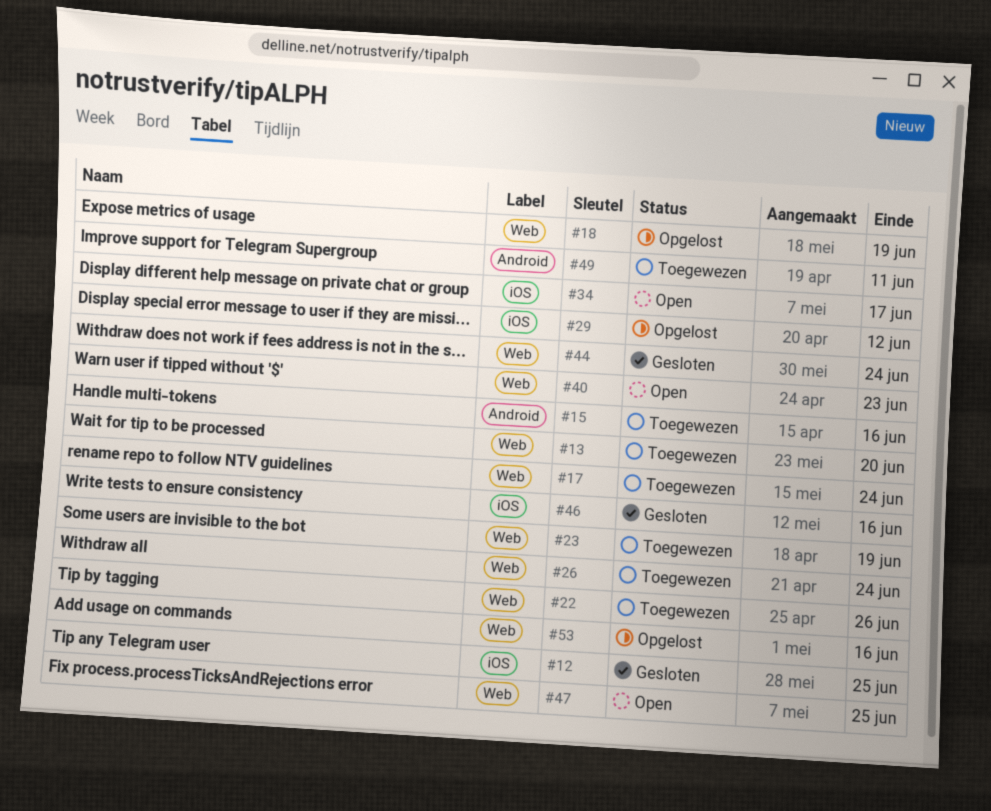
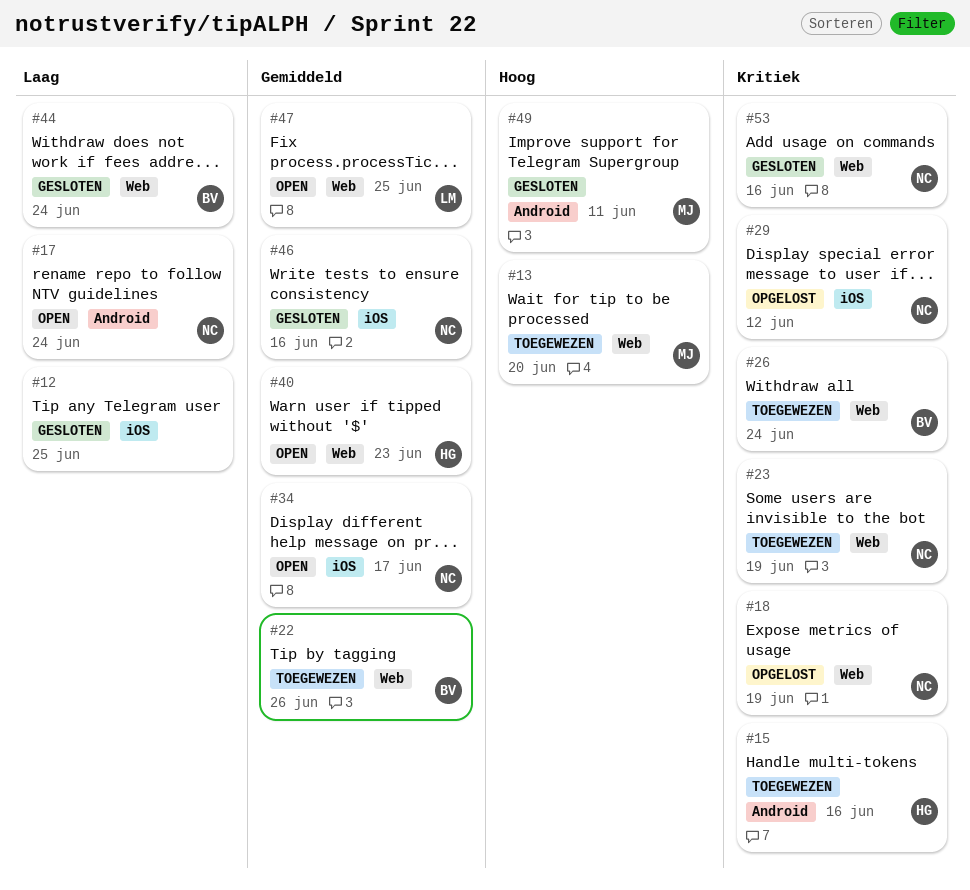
#17, status: Toegewezen -> Open
#17, label: Web -> Android
#49, status: Toegewezen -> Gesloten
#53, status: Opgelost -> Gesloten

